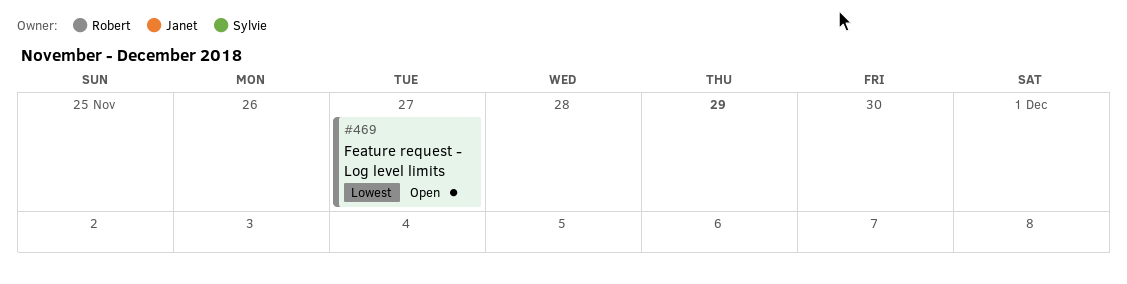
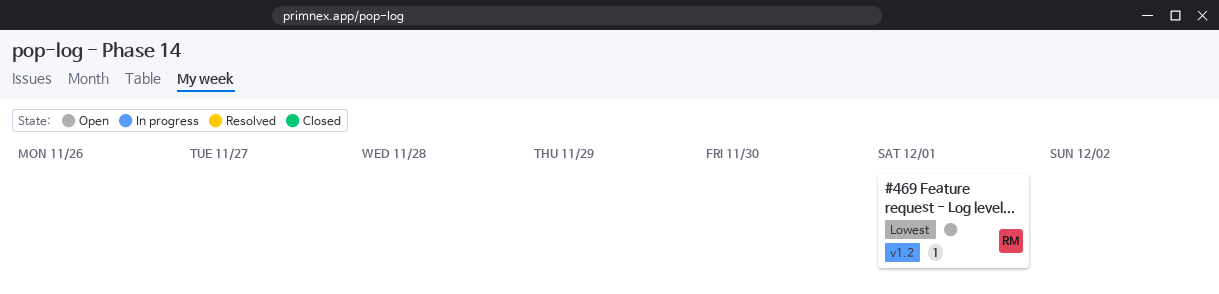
#469, due: Nov 27 -> Dec 1

